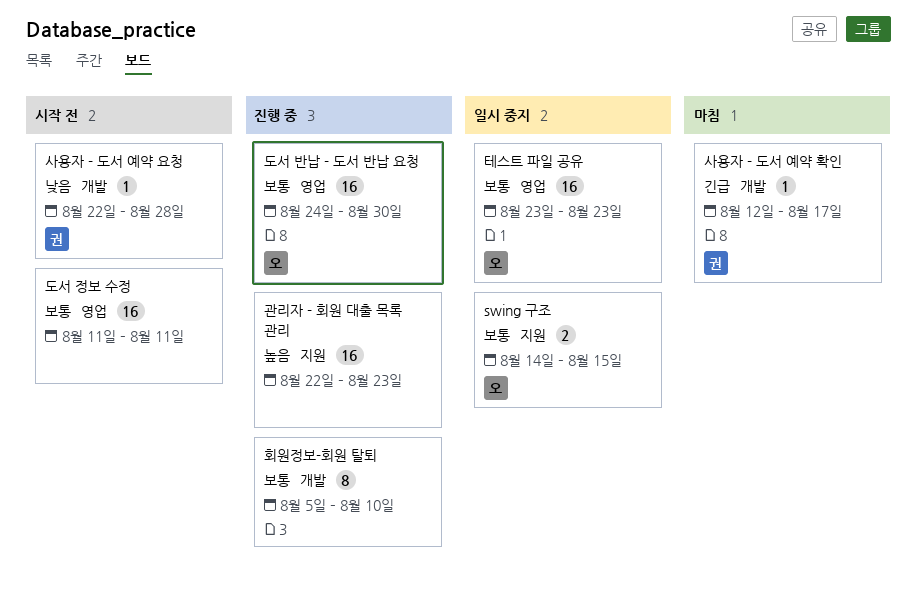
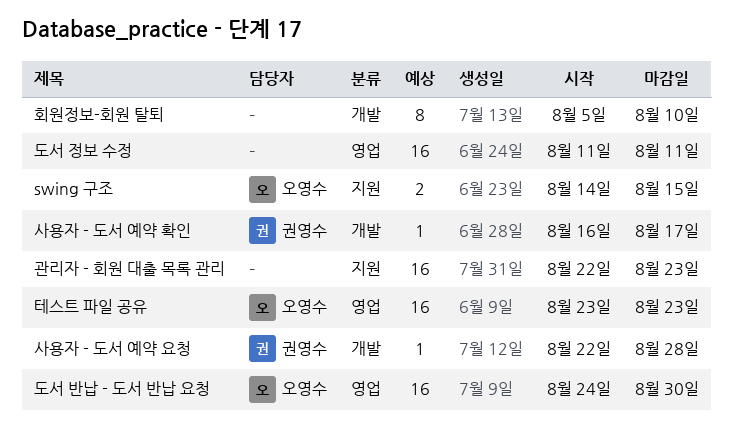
사용자 - 도서 예약 확인, start: Aug 12 -> Aug 16

